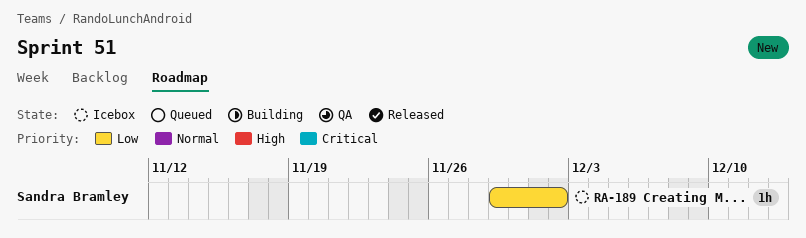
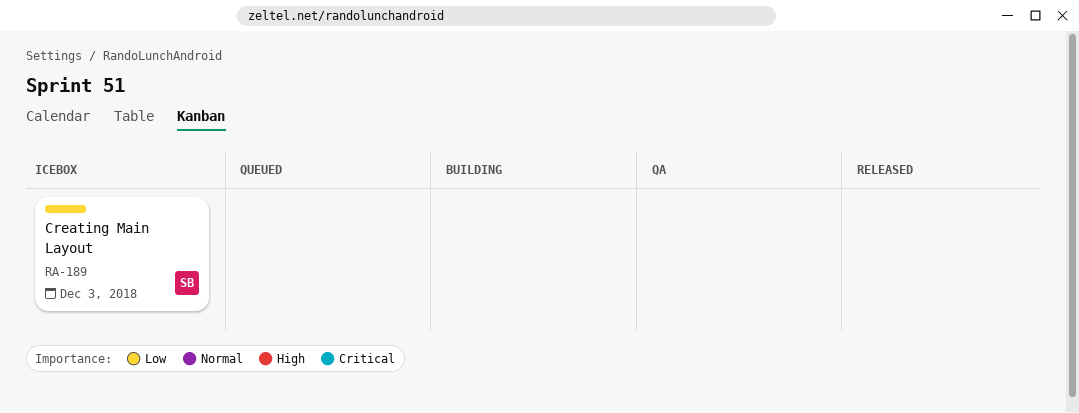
RA-189, due: Dec 2 -> Dec 3

